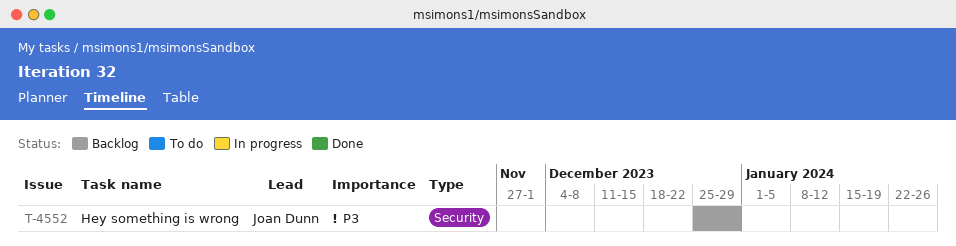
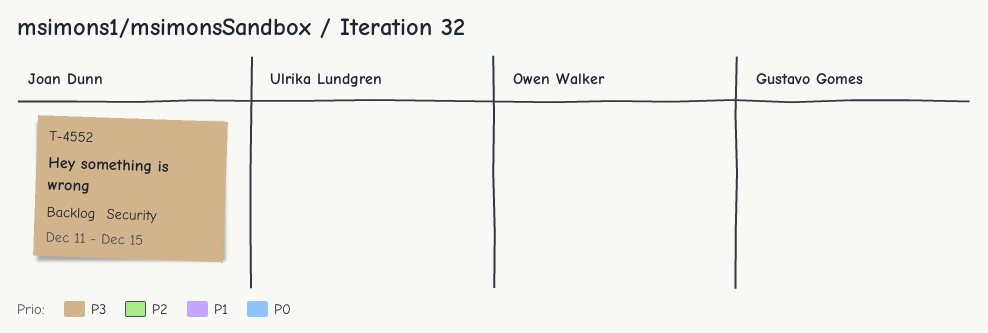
T-4552, start: Dec 25 -> Dec 11
T-4552, due: Dec 29 -> Dec 15

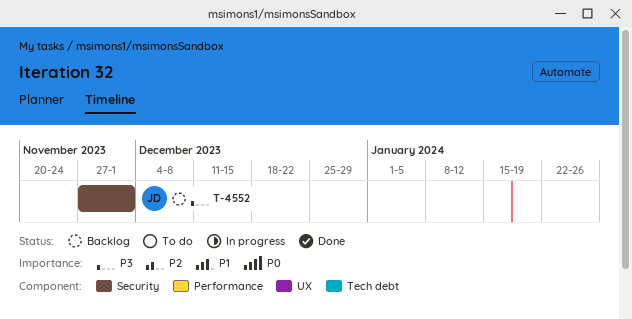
T-4552, start: Dec 11 -> Nov 27
T-4552, due: Dec 15 -> Dec 1

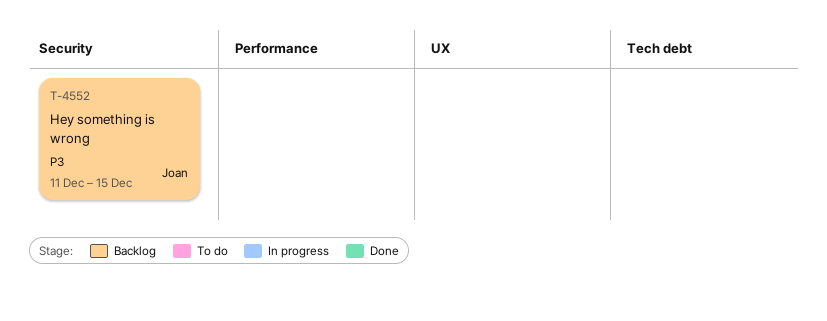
T-4552, start: Nov 27 -> Dec 11
T-4552, due: Dec 1 -> Dec 15

